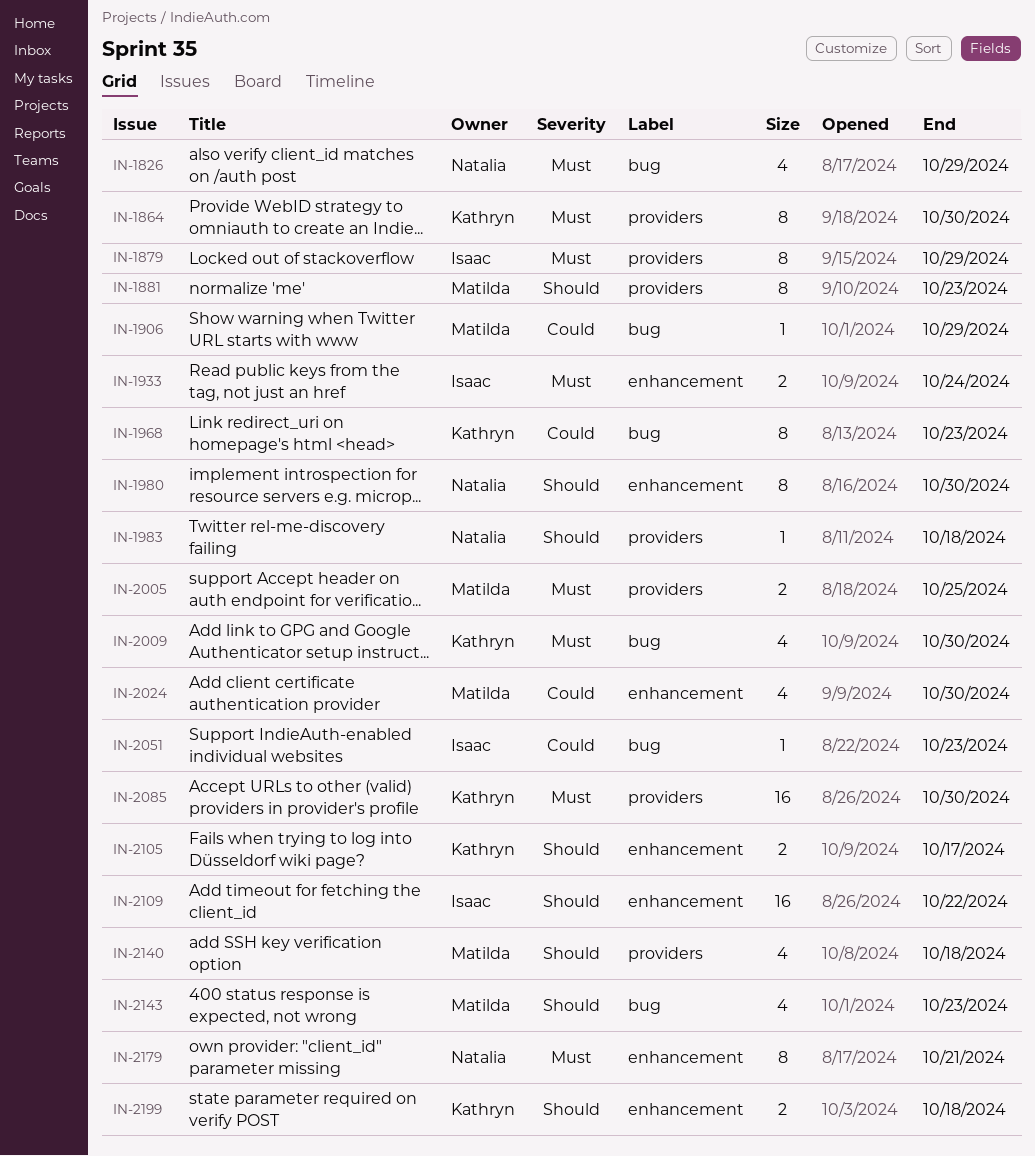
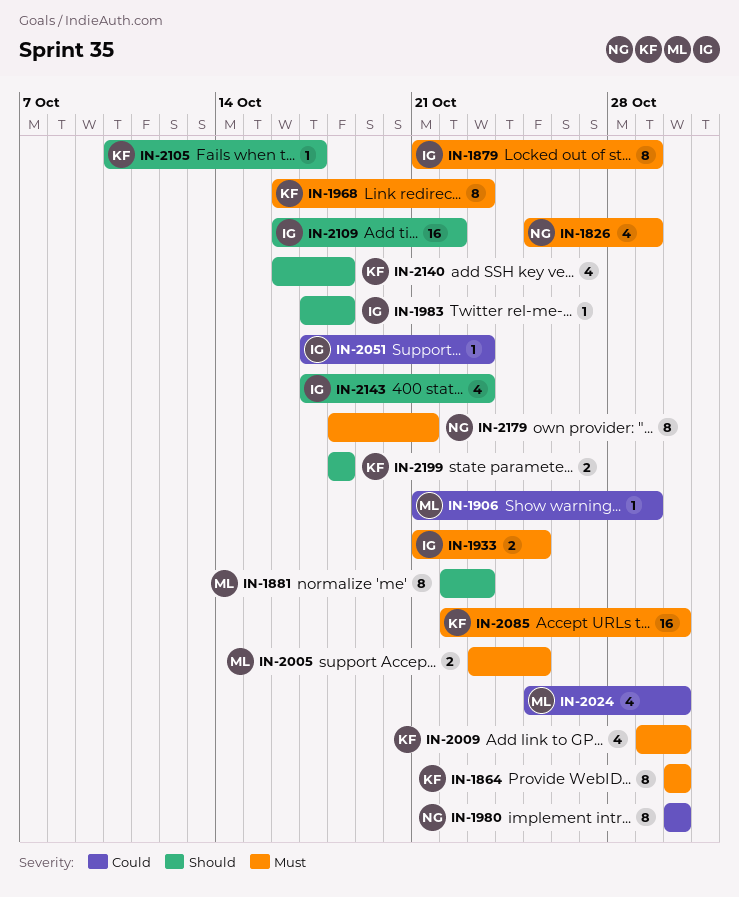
IN-1933, due: Oct 24 -> Oct 25
IN-1968, priority: Could -> Must
IN-1980, priority: Should -> Could
IN-1983, owner: Natalia -> Isaac
IN-2105, estimate: 2 -> 1
IN-2140, owner: Matilda -> Kathryn
IN-2143, owner: Matilda -> Isaac

